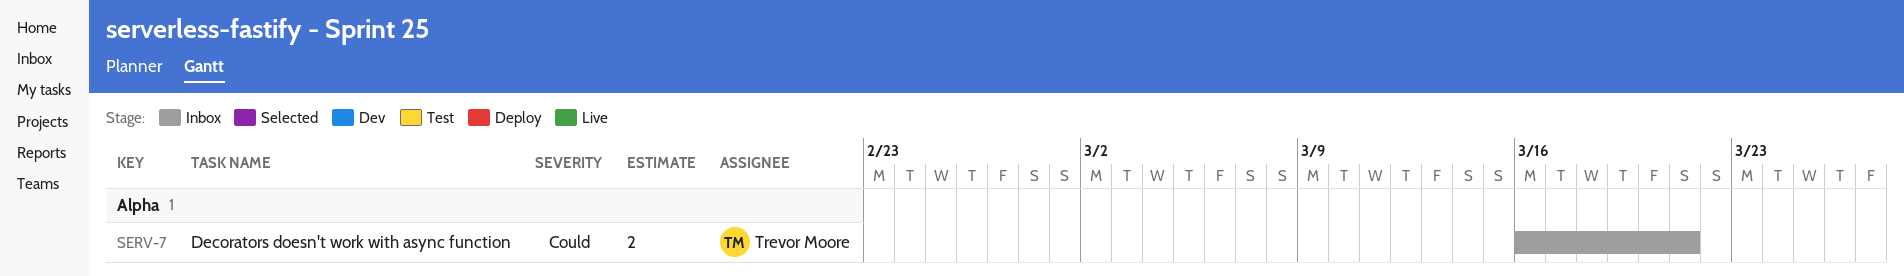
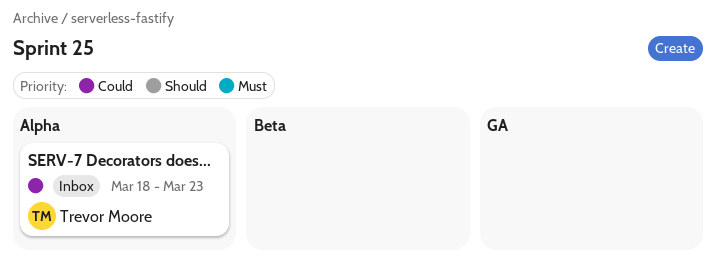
SERV-7, start: Mar 16 -> Mar 18
SERV-7, due: Mar 21 -> Mar 23

